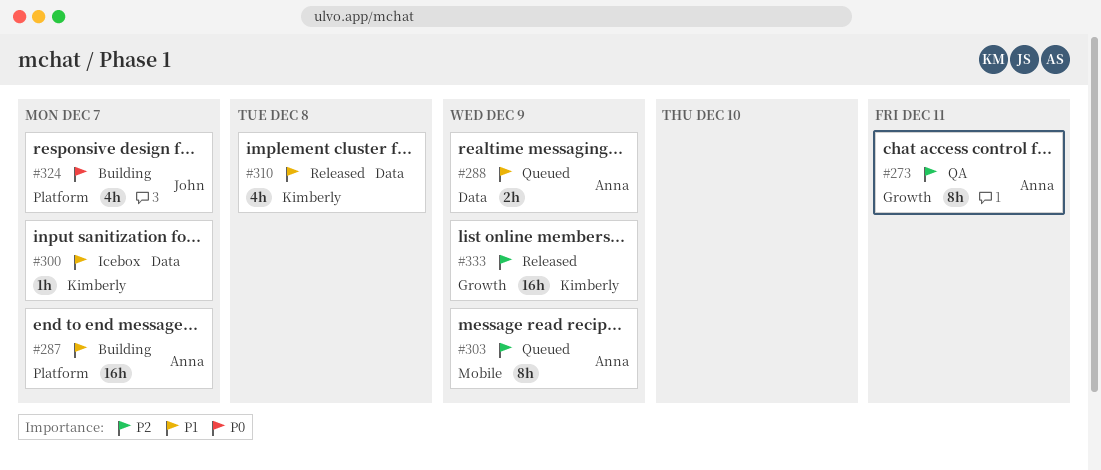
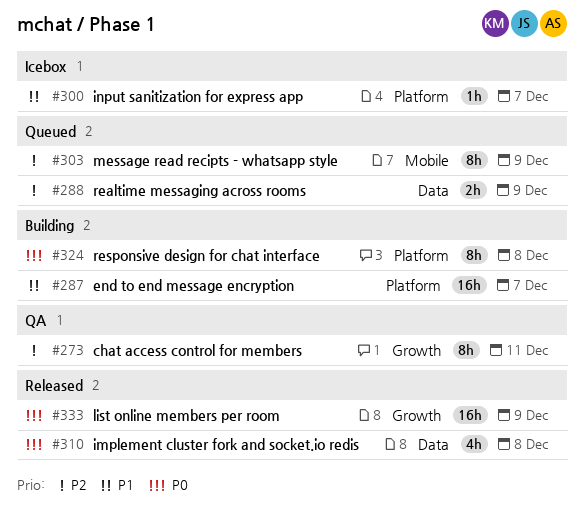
#288, priority: P1 -> P2
#300, label: Data -> Platform
#310, priority: P1 -> P0
#324, estimate: 4h -> 8h
#324, due: Dec 7 -> Dec 8
#333, priority: P2 -> P0

